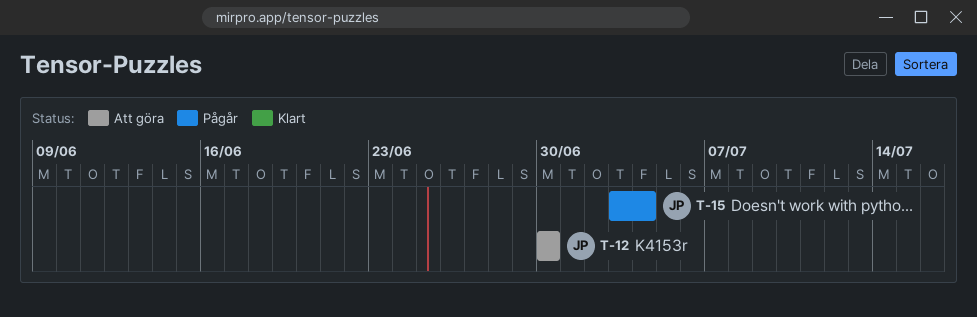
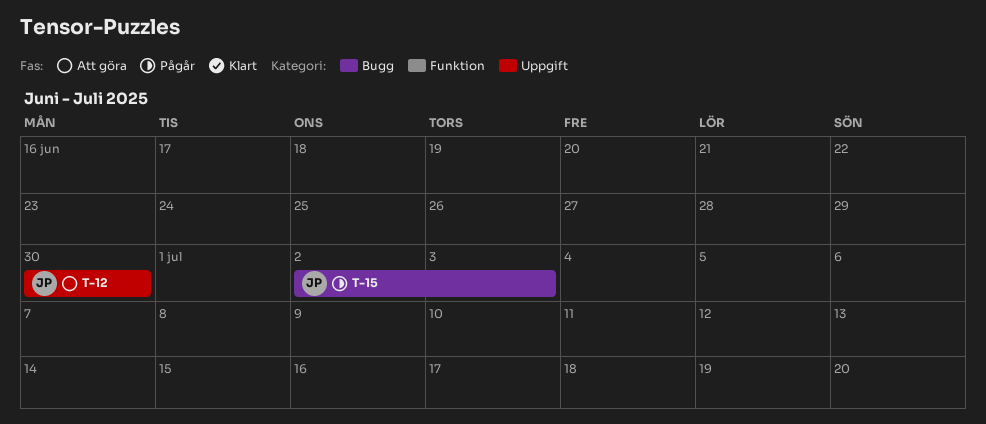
T-15, start: Jul 3 -> Jul 2
T-15, due: Jul 4 -> Jul 3

